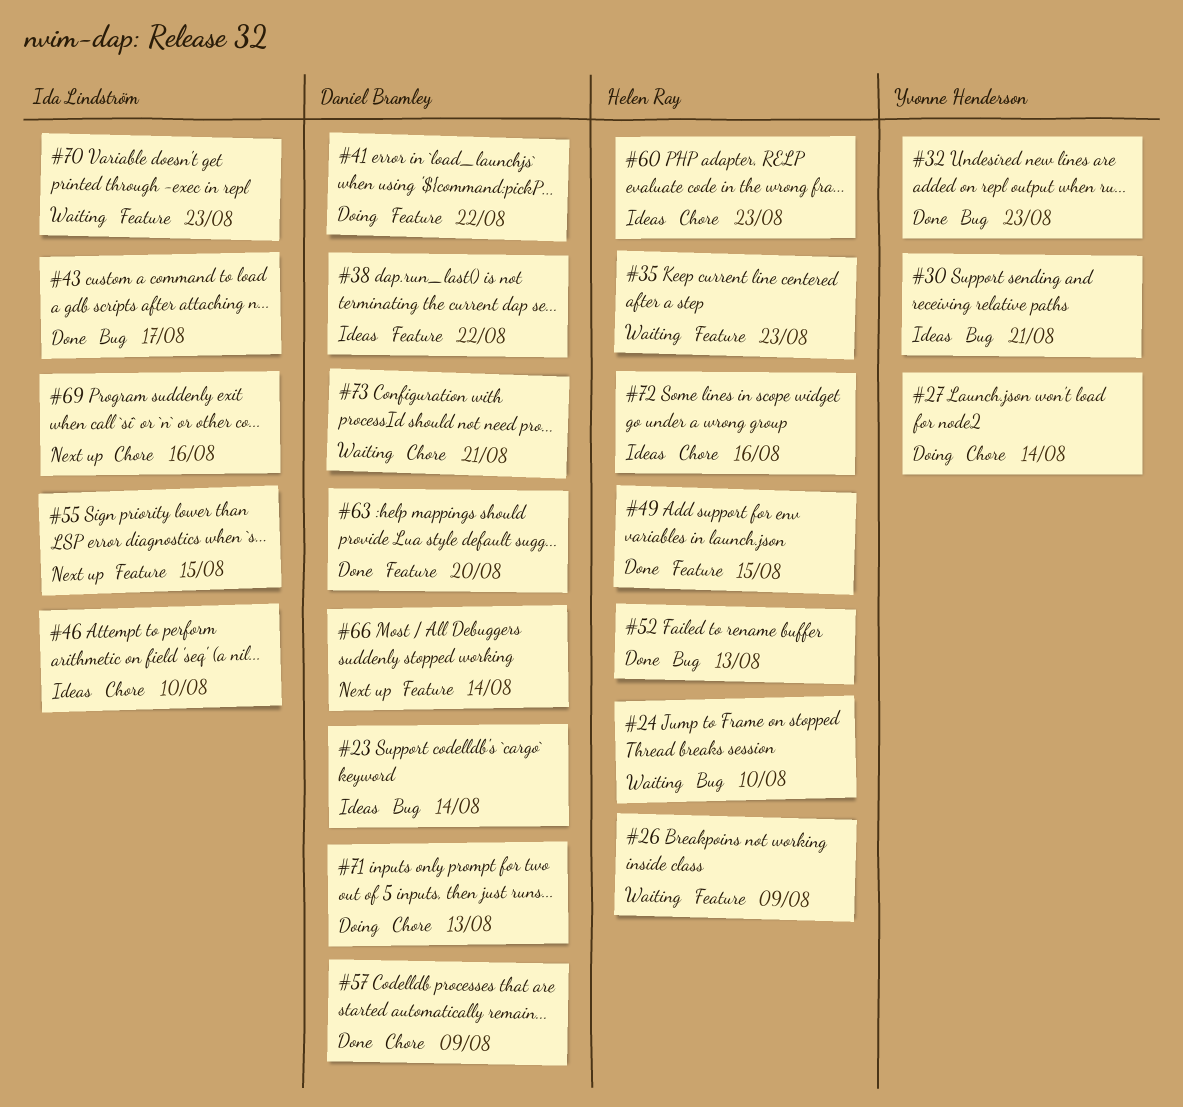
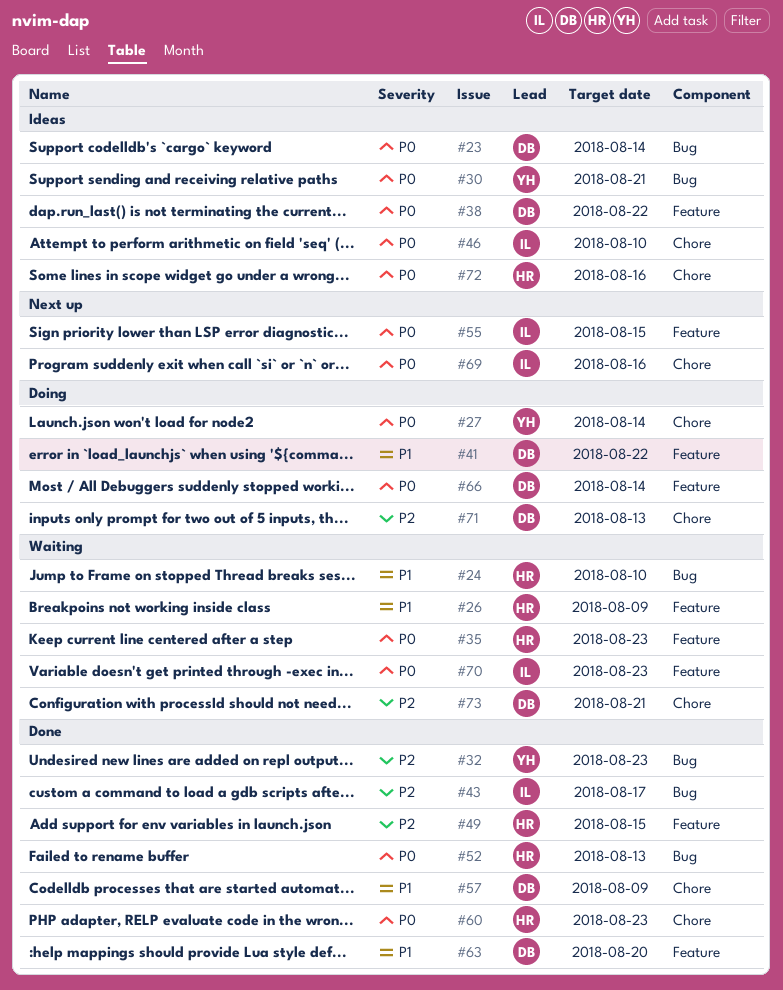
#60, status: Ideas -> Done
#66, status: Next up -> Doing

